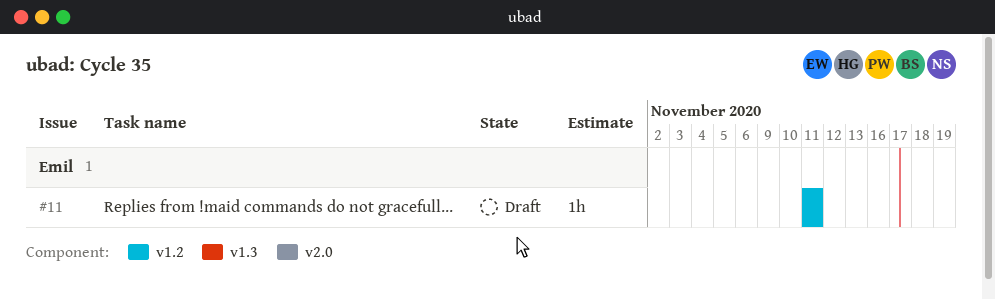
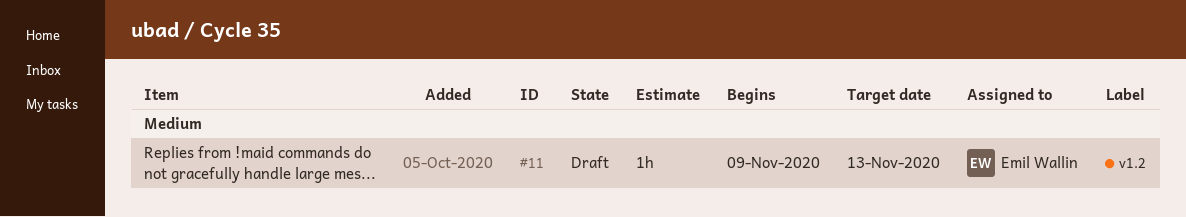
#11, start: Nov 11 -> Nov 9
#11, due: Nov 11 -> Nov 13

